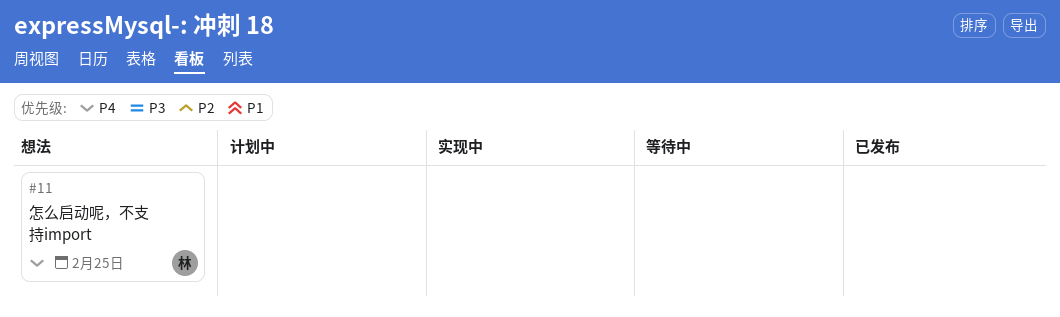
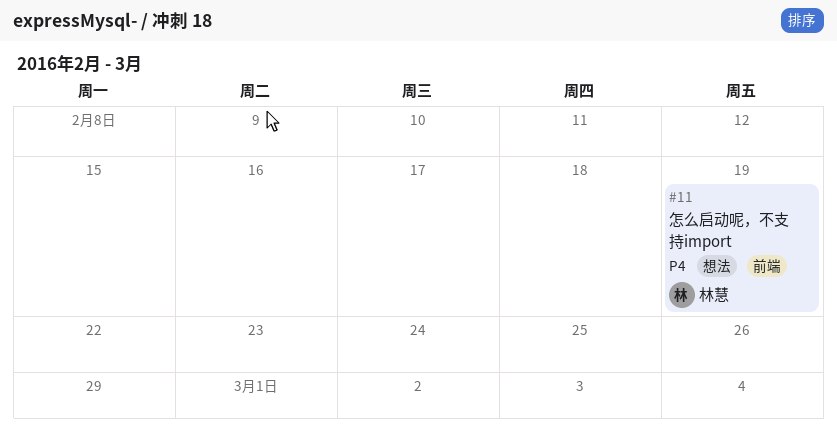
#11, due: Feb 25 -> Feb 19

